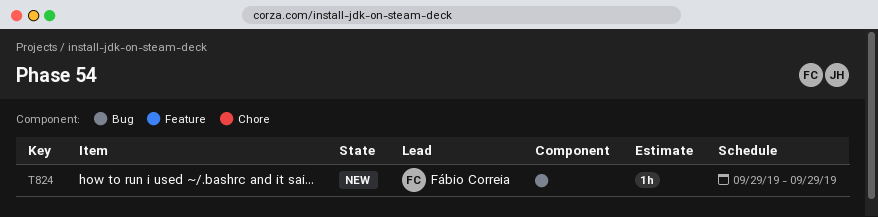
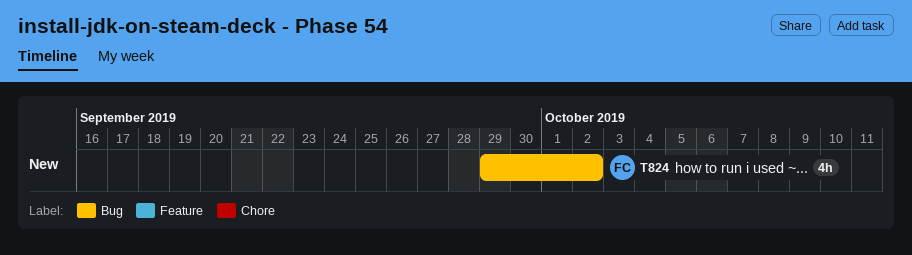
T824, estimate: 1h -> 4h
T824, due: Sep 29 -> Oct 2

